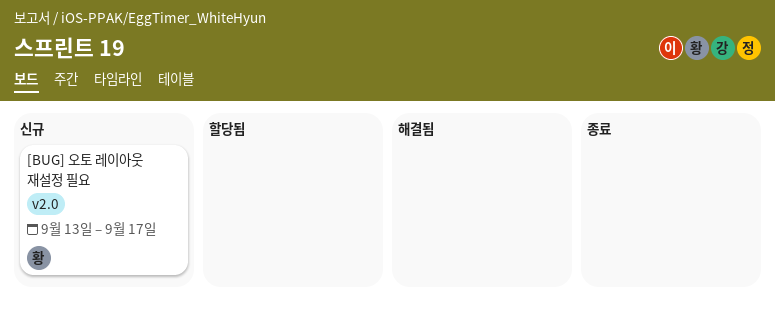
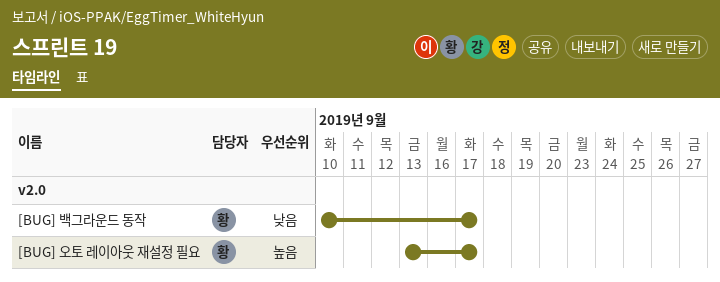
[BUG] 백그라운드 동작: none -> present

